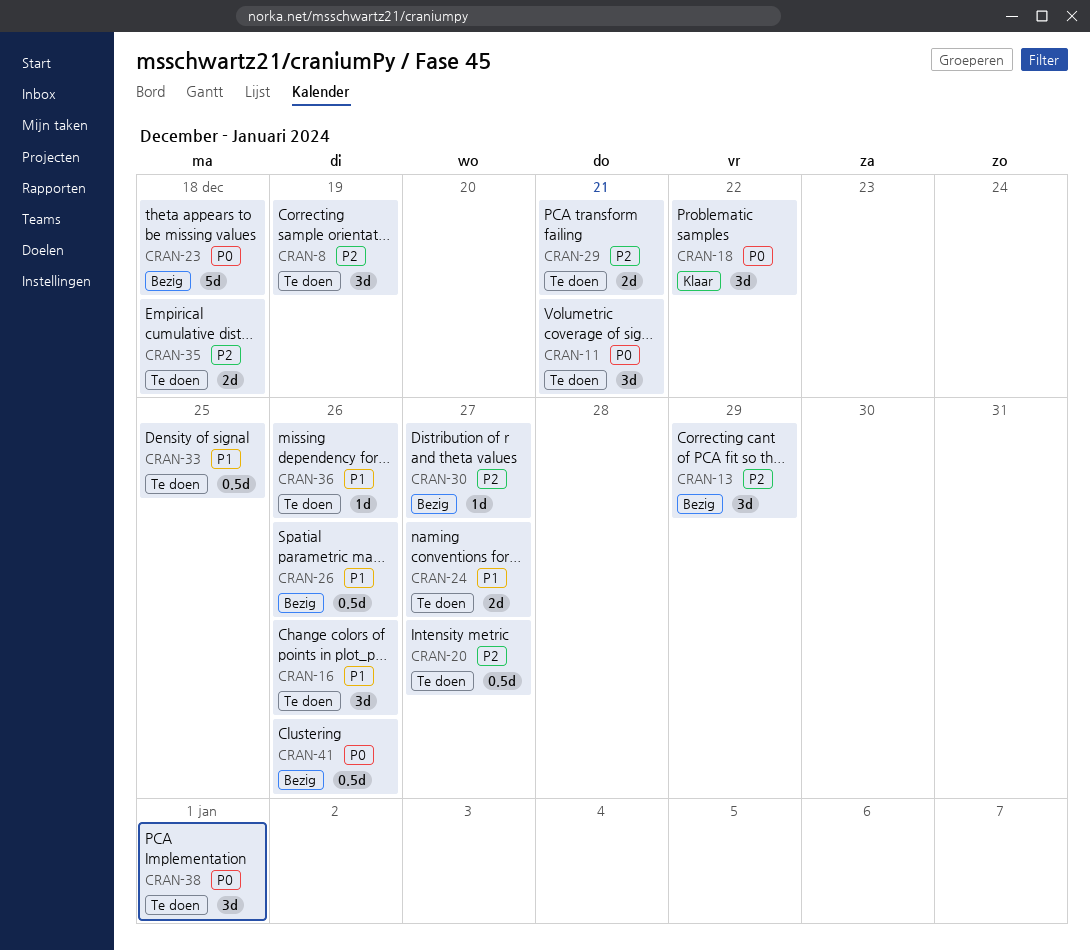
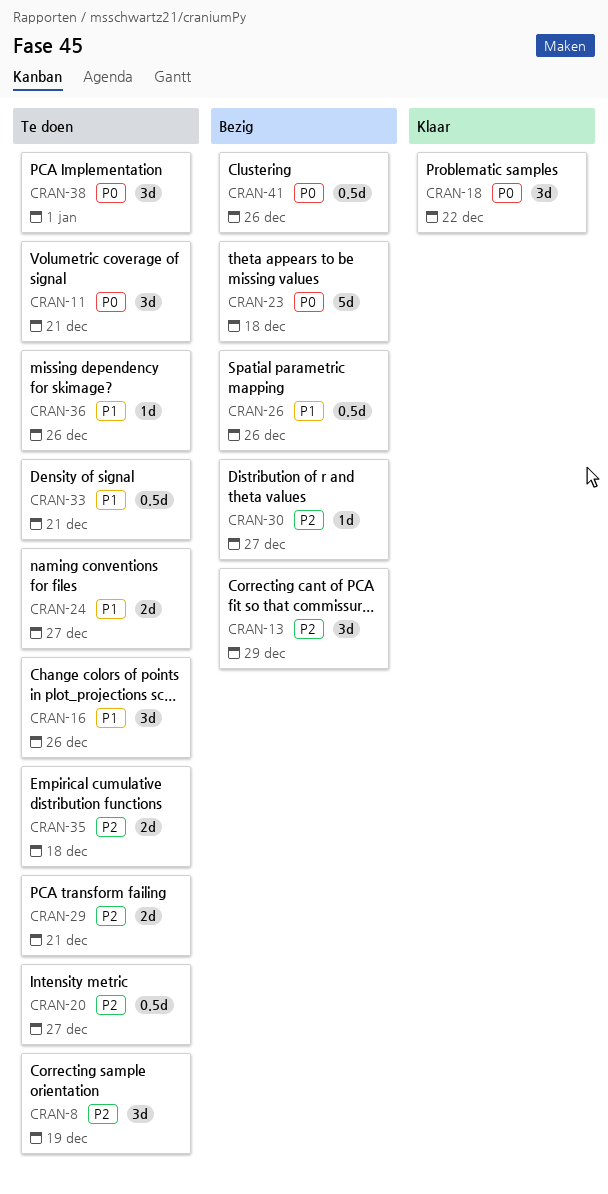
CRAN-33, due: Dec 25 -> Dec 21

